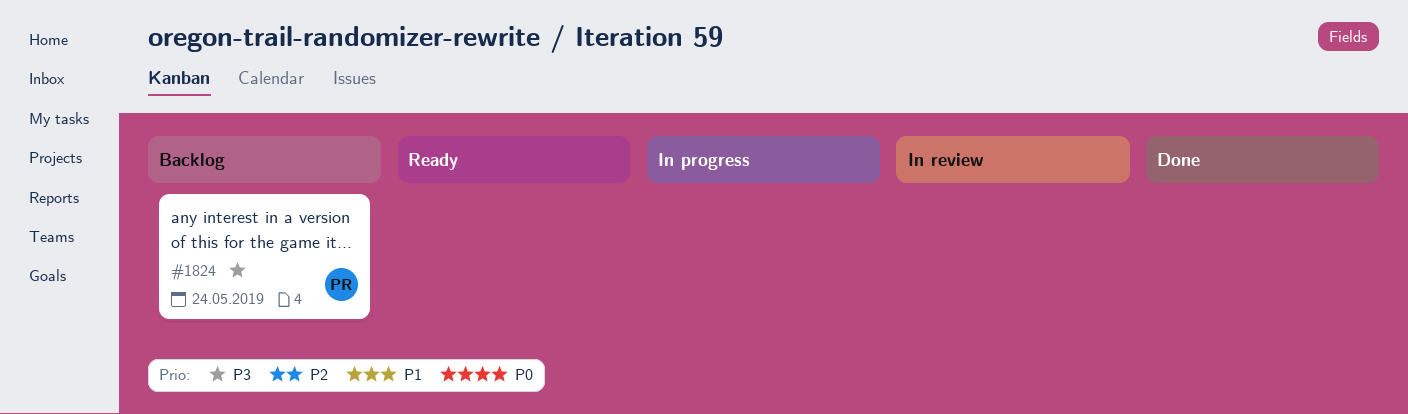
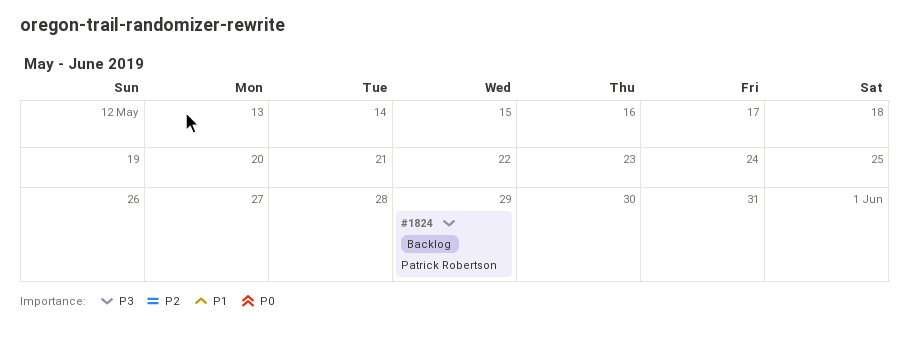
#1824, due: May 24 -> May 29

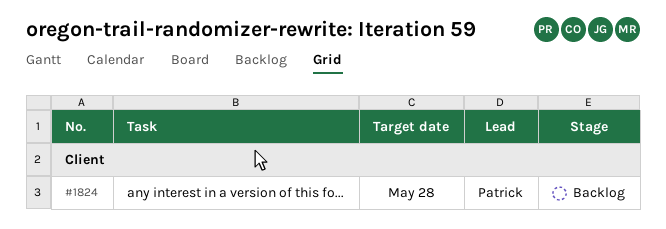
#1824, due: May 29 -> May 28

